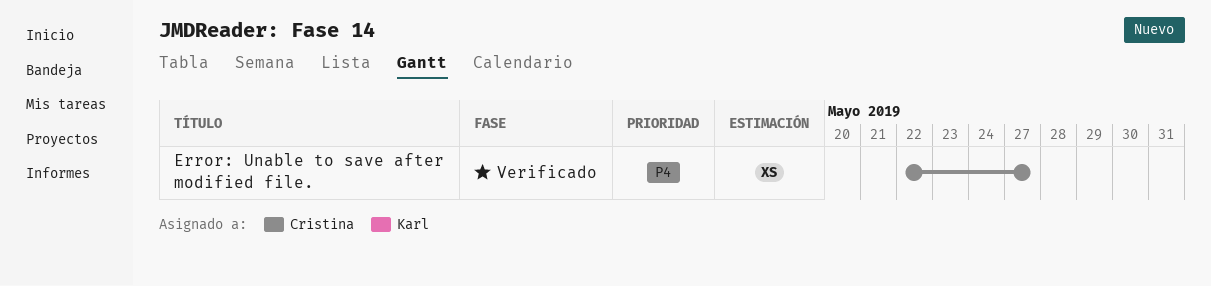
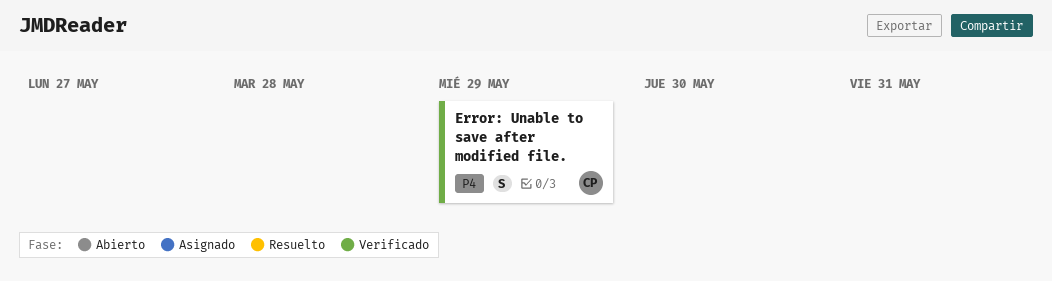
Error: Unable to save after modified file., estimate: XS -> S
Error: Unable to save after modified file., due: May 27 -> May 29

